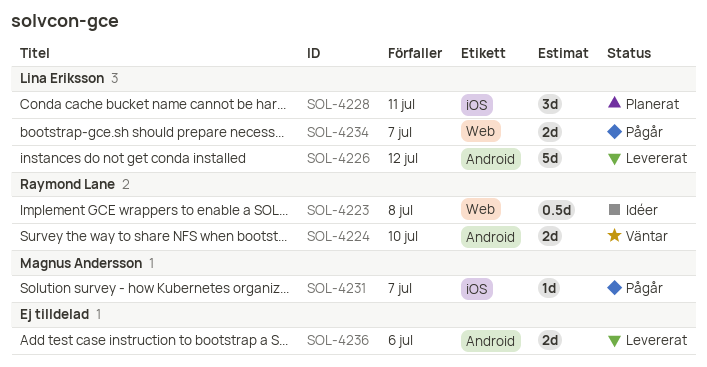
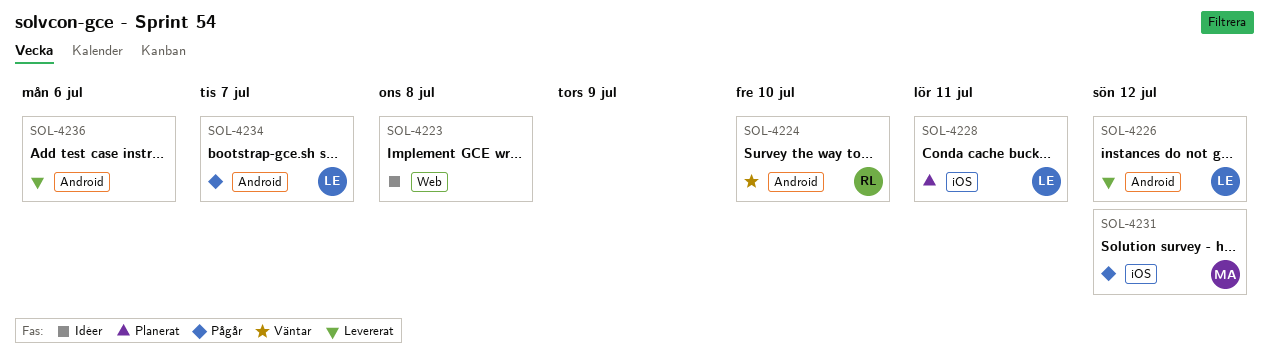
SOL-4223, owner: Raymond Lane -> none
SOL-4231, due: Jul 7 -> Jul 12
SOL-4234, label: Web -> Android

